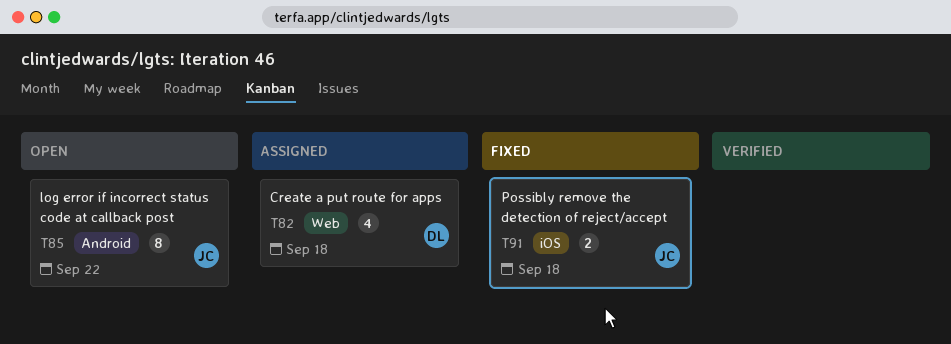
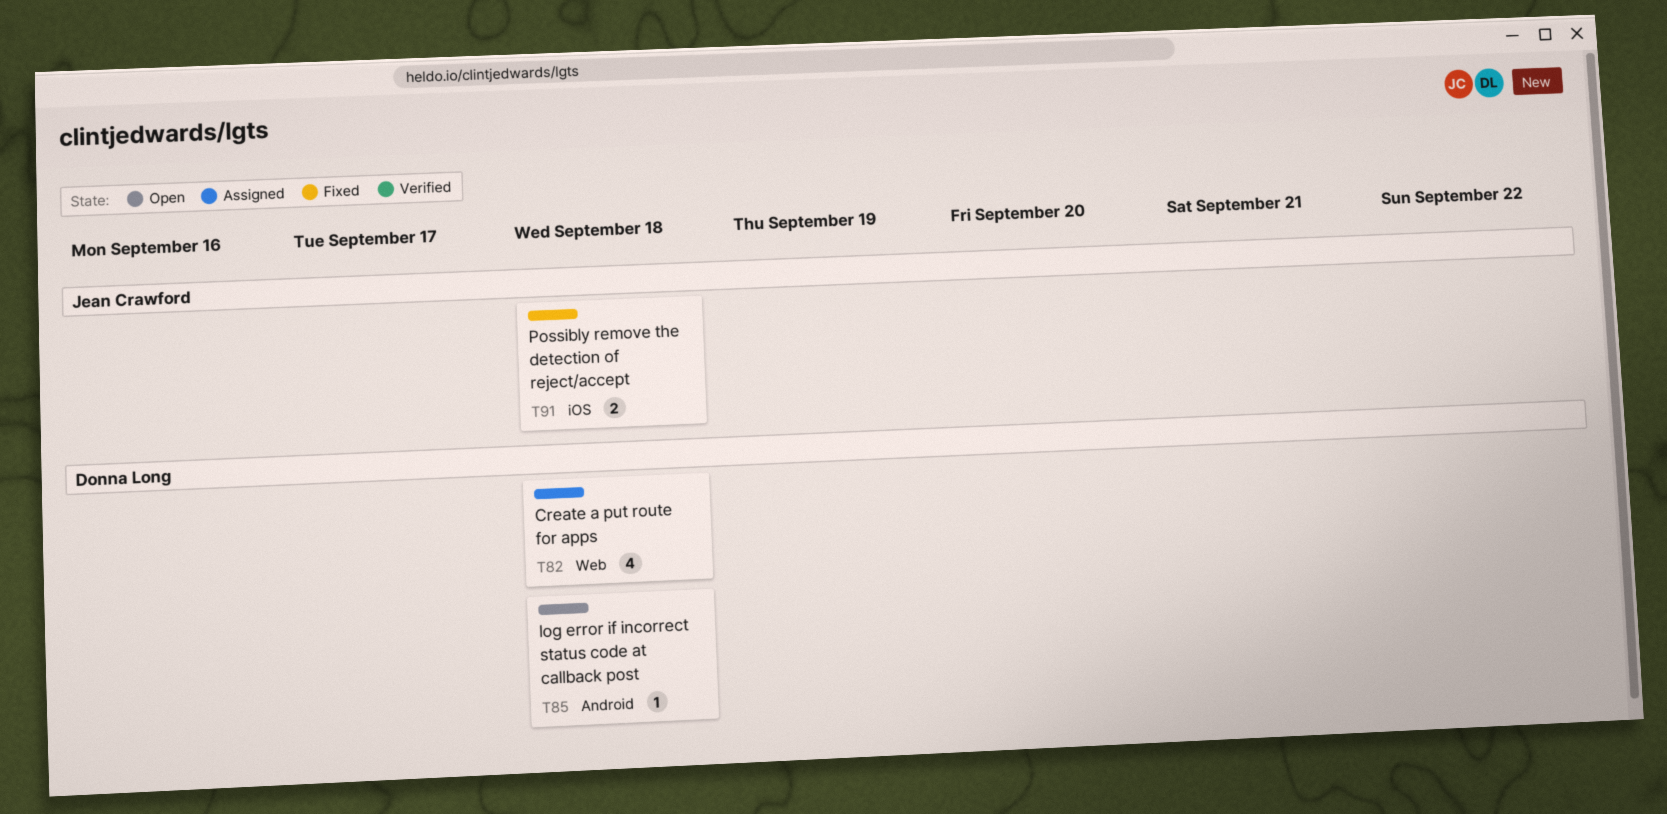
T85, owner: Jean Crawford -> Donna Long
T85, estimate: 8 -> 1
T85, due: Sep 22 -> Sep 18

